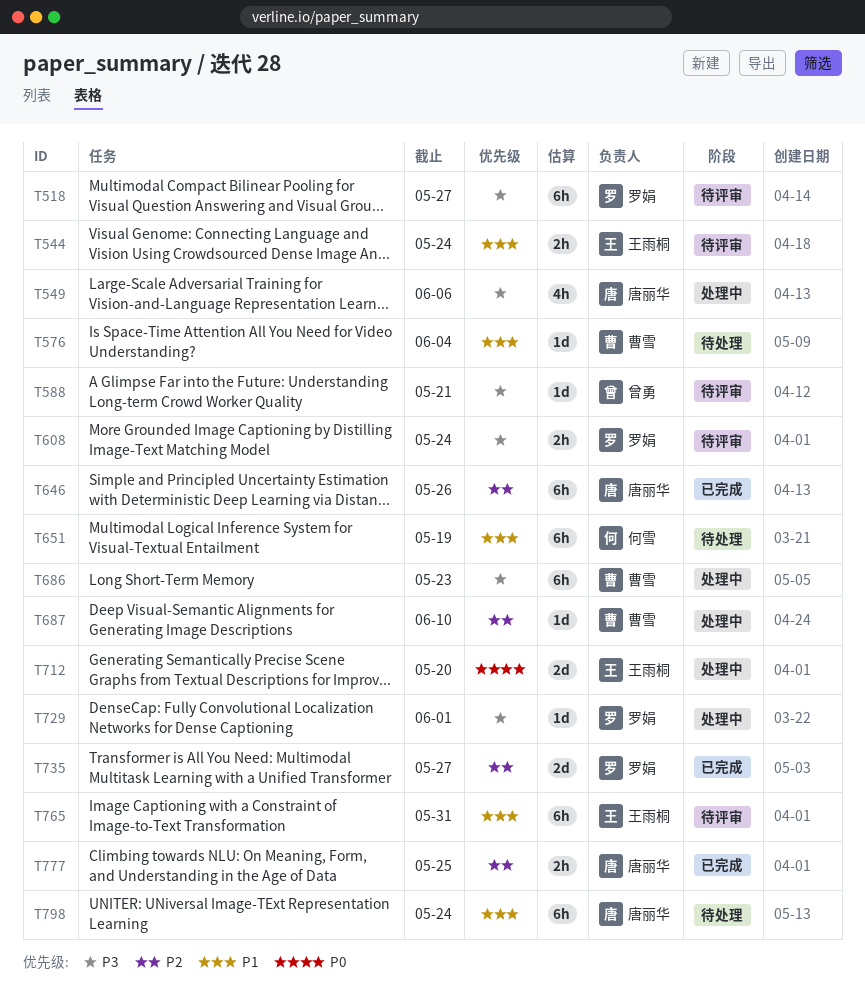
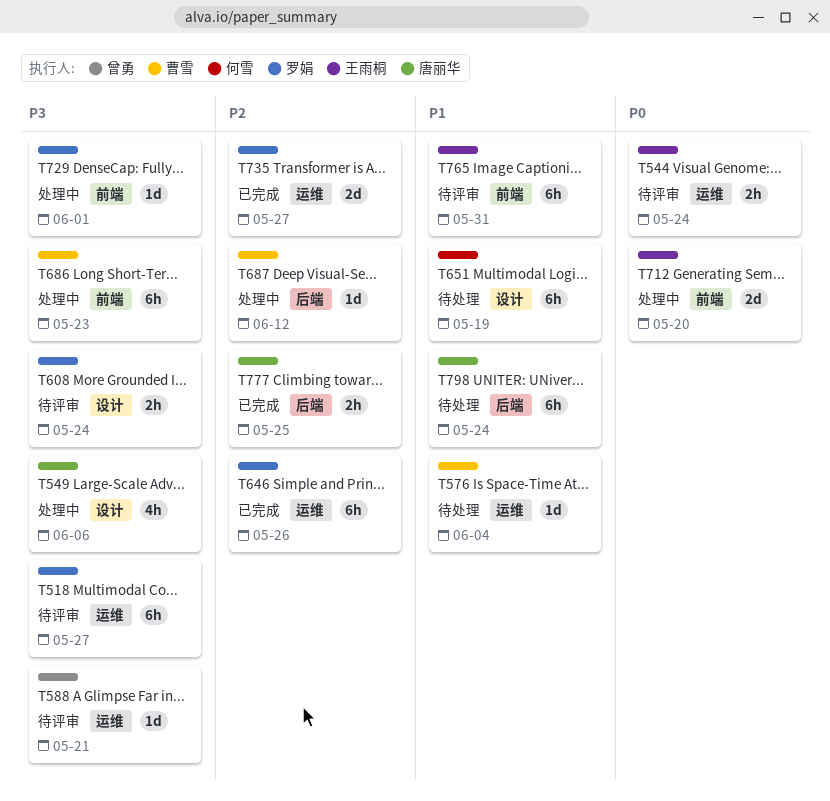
T544, priority: P1 -> P0
T646, owner: 唐丽华 -> 罗娟
T687, due: Jun 10 -> Jun 12

